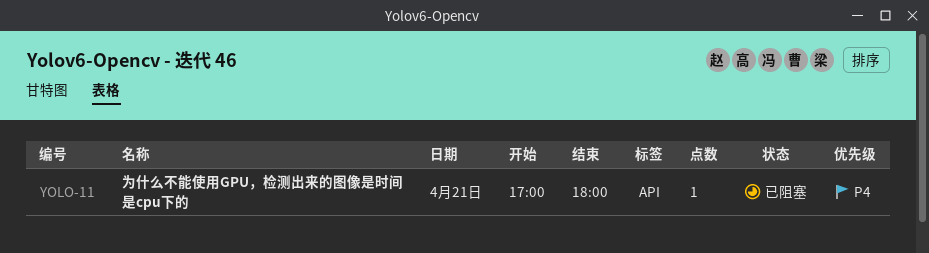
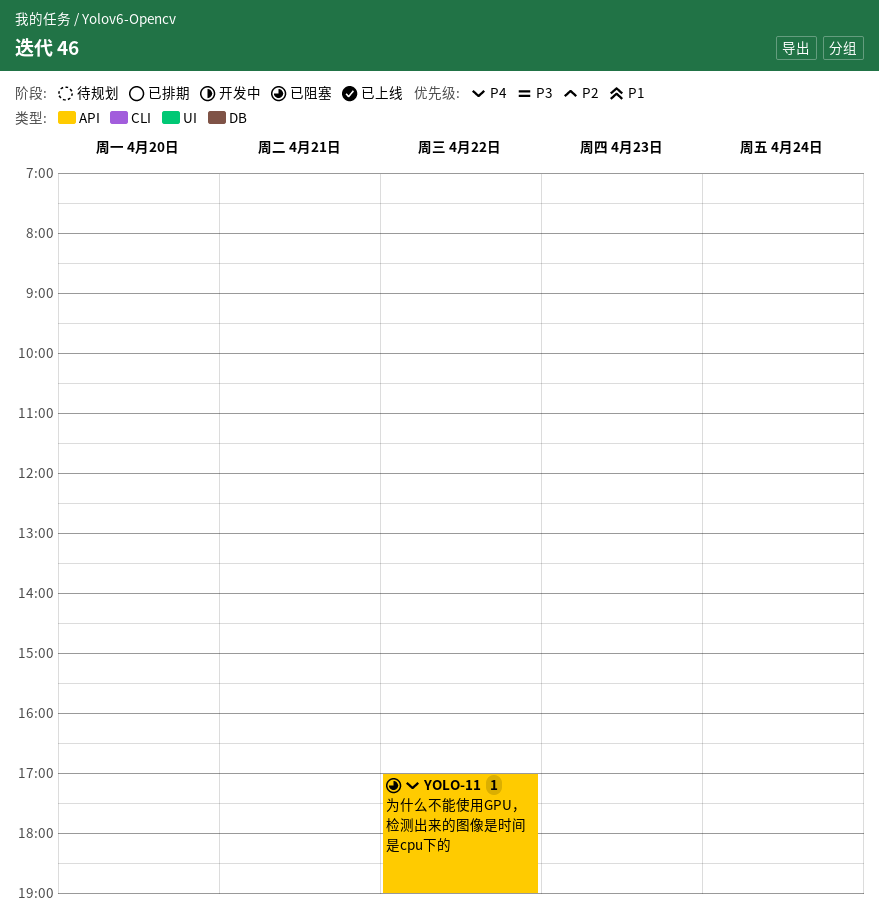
YOLO-11, day: Apr 21 -> Apr 22
YOLO-11, ends: 18:00 -> 19:00

